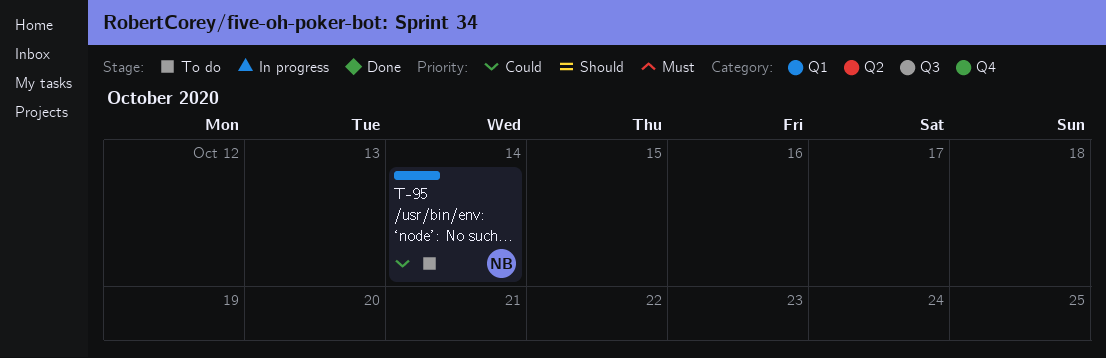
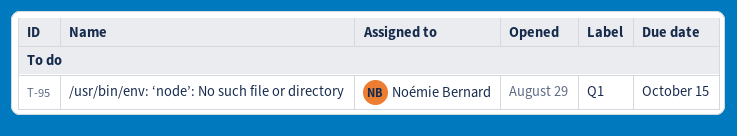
T-95, due: Oct 14 -> Oct 15

